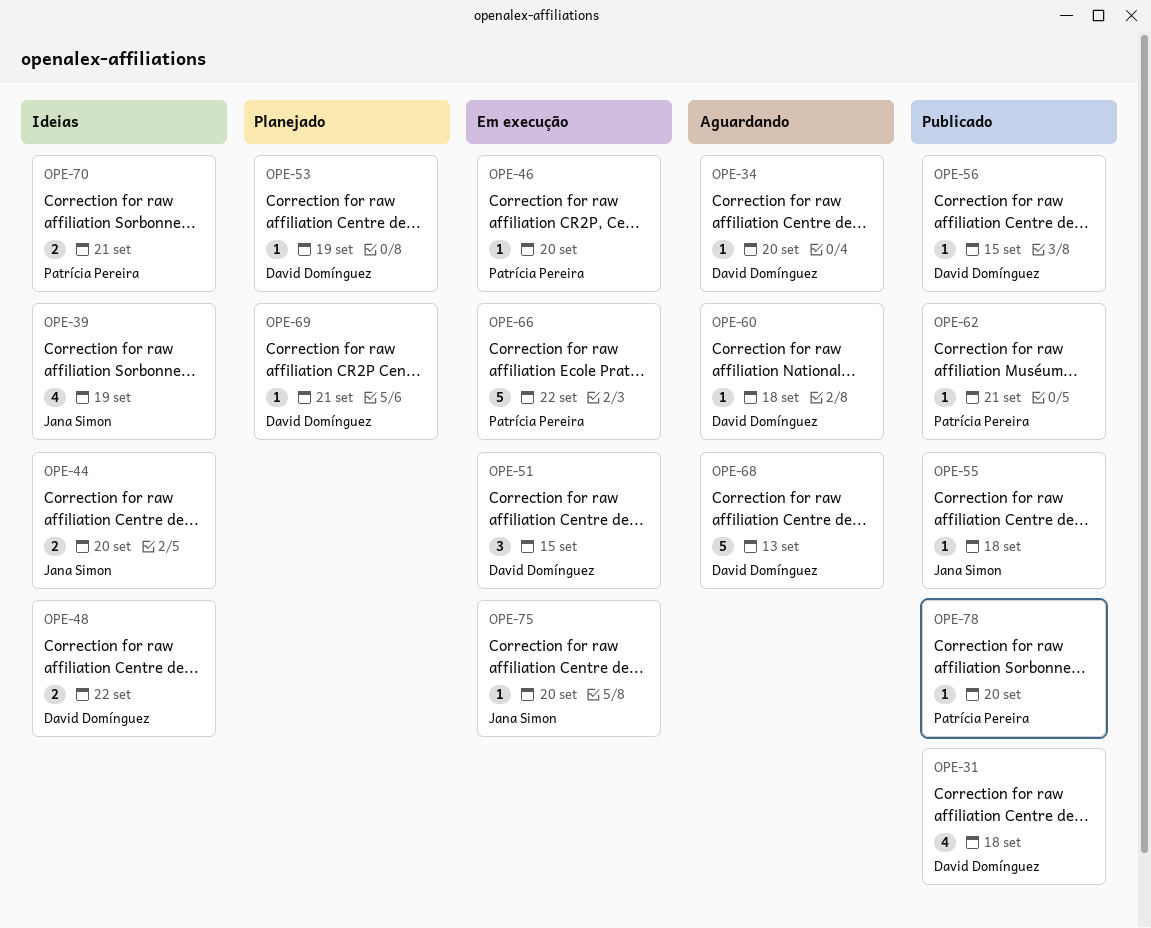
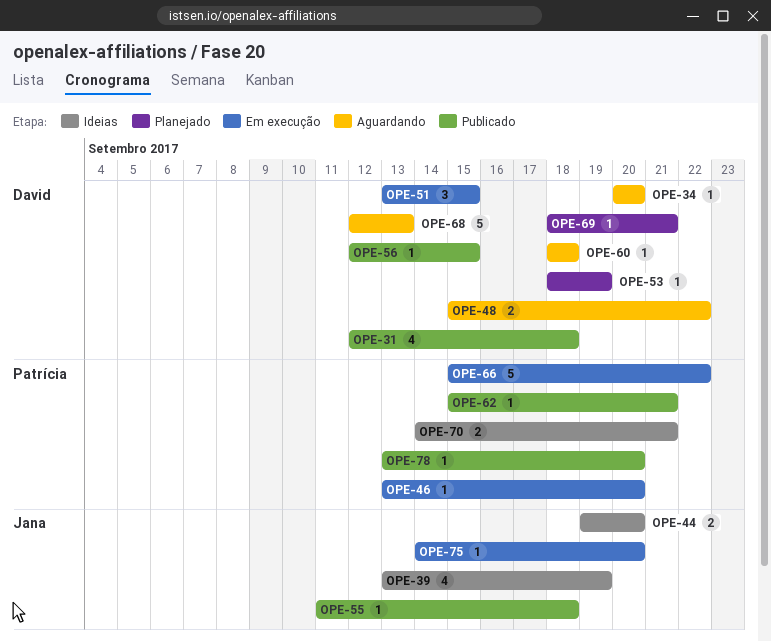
OPE-48, status: Ideias -> Aguardando

